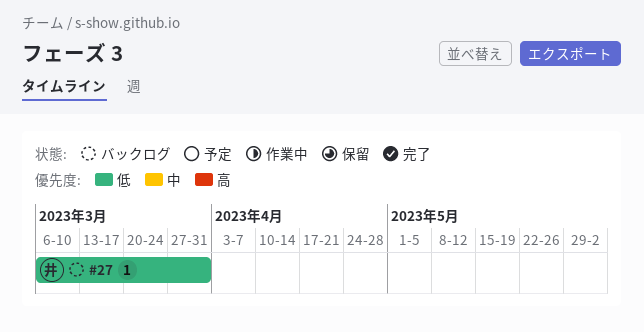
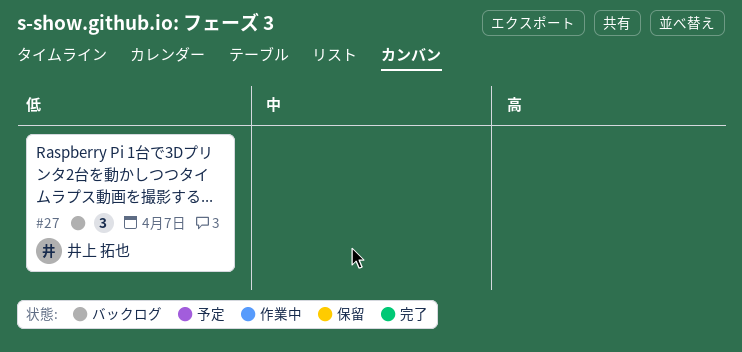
#27, estimate: 1 -> 3
#27, due: Mar 31 -> Apr 7

